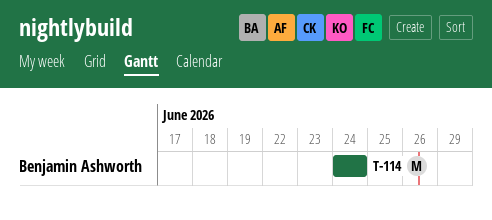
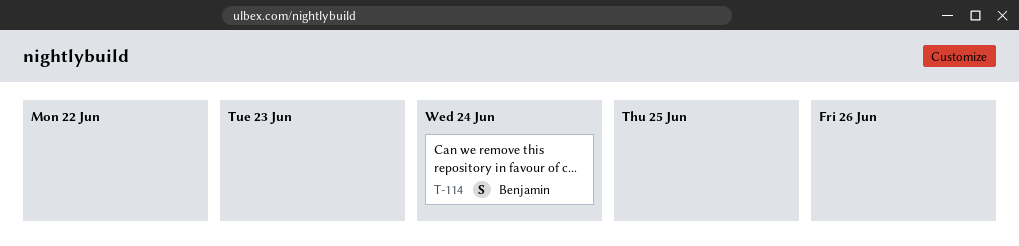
T-114, estimate: M -> S

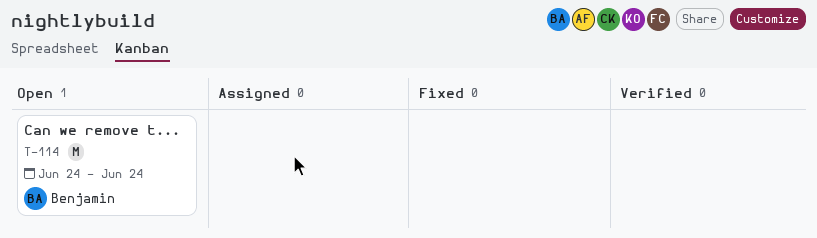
T-114, estimate: S -> M

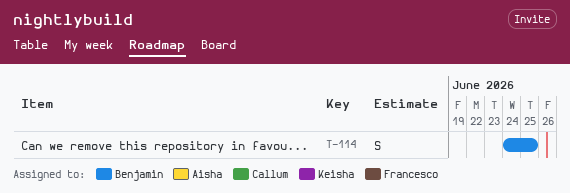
T-114, estimate: M -> S
T-114, due: Jun 24 -> Jun 25

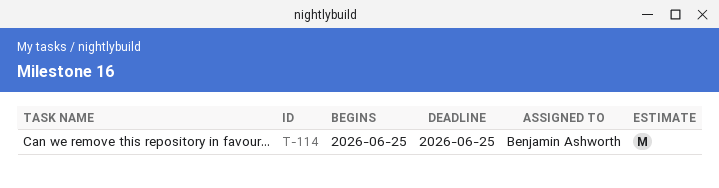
T-114, estimate: S -> M
T-114, start: Jun 24 -> Jun 25

